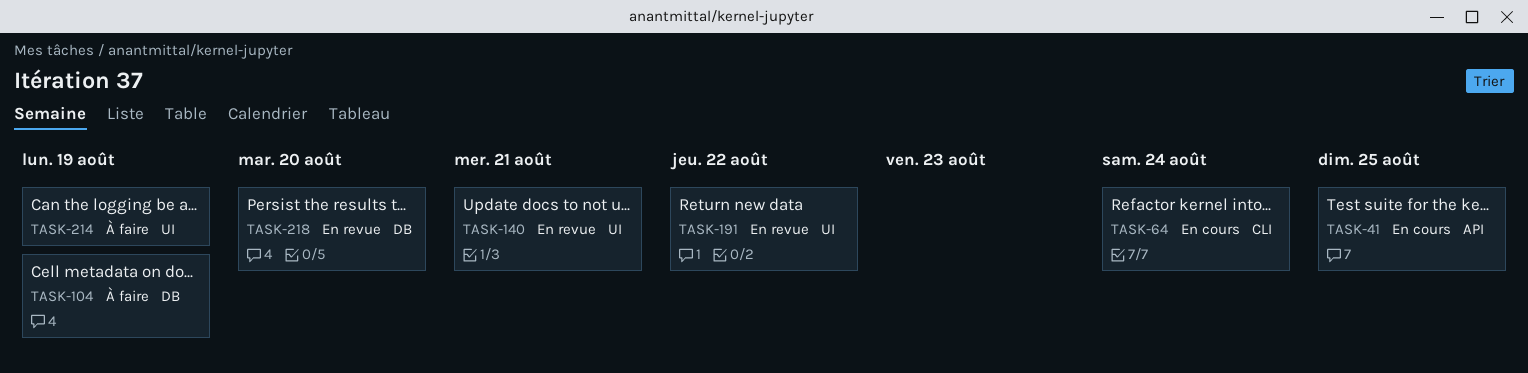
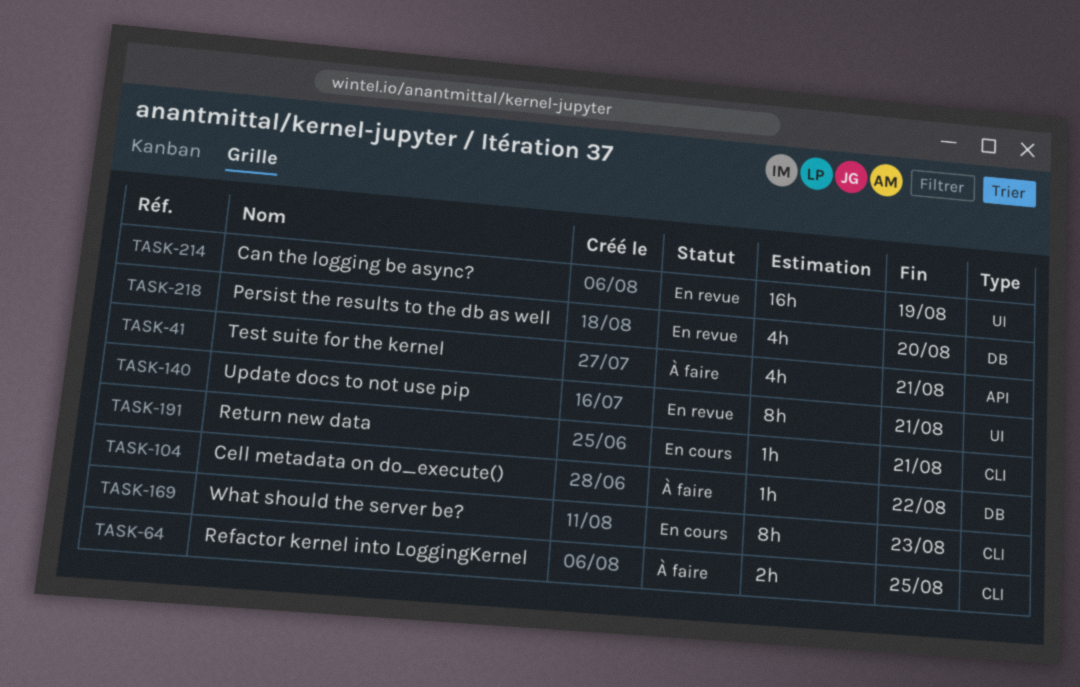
TASK-41, status: En cours -> À faire
TASK-41, due: Aug 25 -> Aug 21
TASK-64, status: En cours -> À faire
TASK-64, due: Aug 24 -> Aug 25
TASK-104, due: Aug 19 -> Aug 22
TASK-169: none -> present
TASK-191, status: En revue -> En cours
TASK-191, label: UI -> CLI
TASK-191, due: Aug 22 -> Aug 21
TASK-214, status: À faire -> En revue

